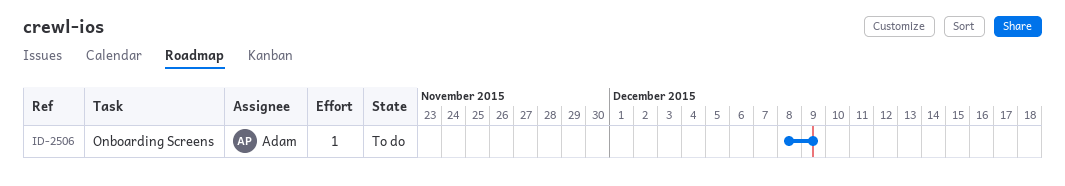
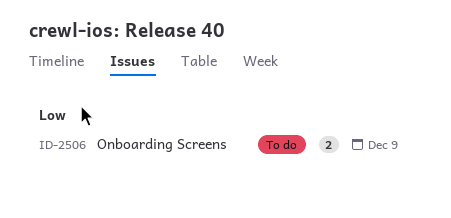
ID-2506, estimate: 1 -> 2

